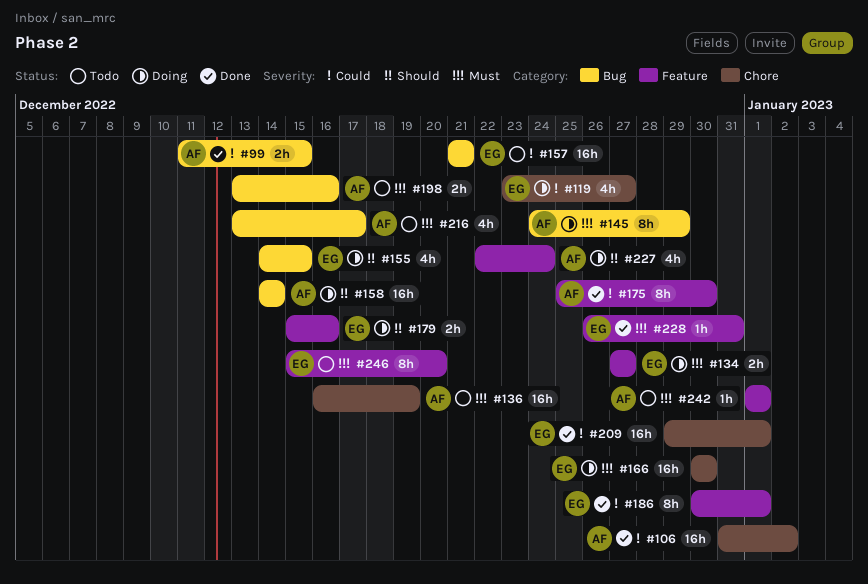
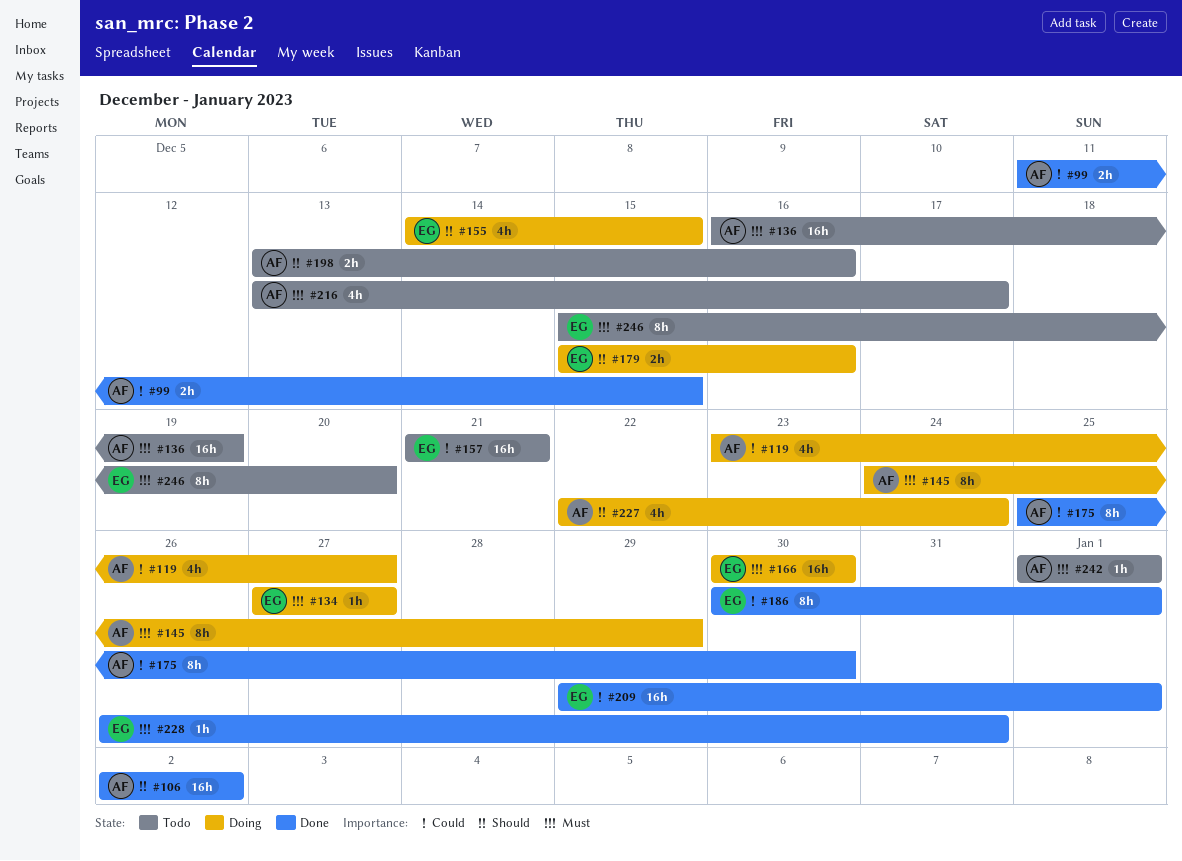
#106, priority: Could -> Should
#106, start: Dec 31 -> Jan 2
#119, owner: EG -> AF
#134, estimate: 2h -> 1h
#158: present -> none
#198, priority: Must -> Should

